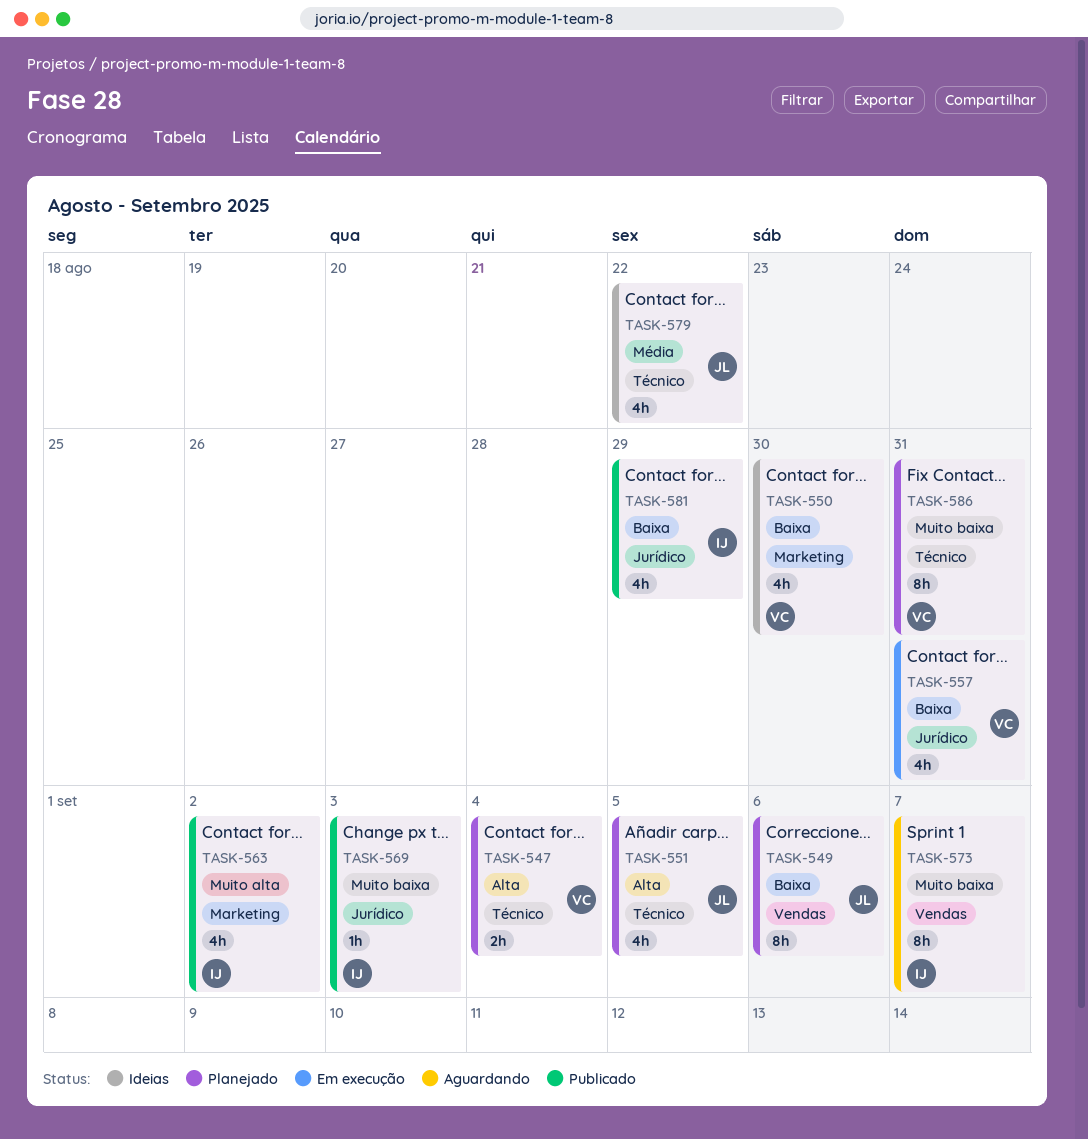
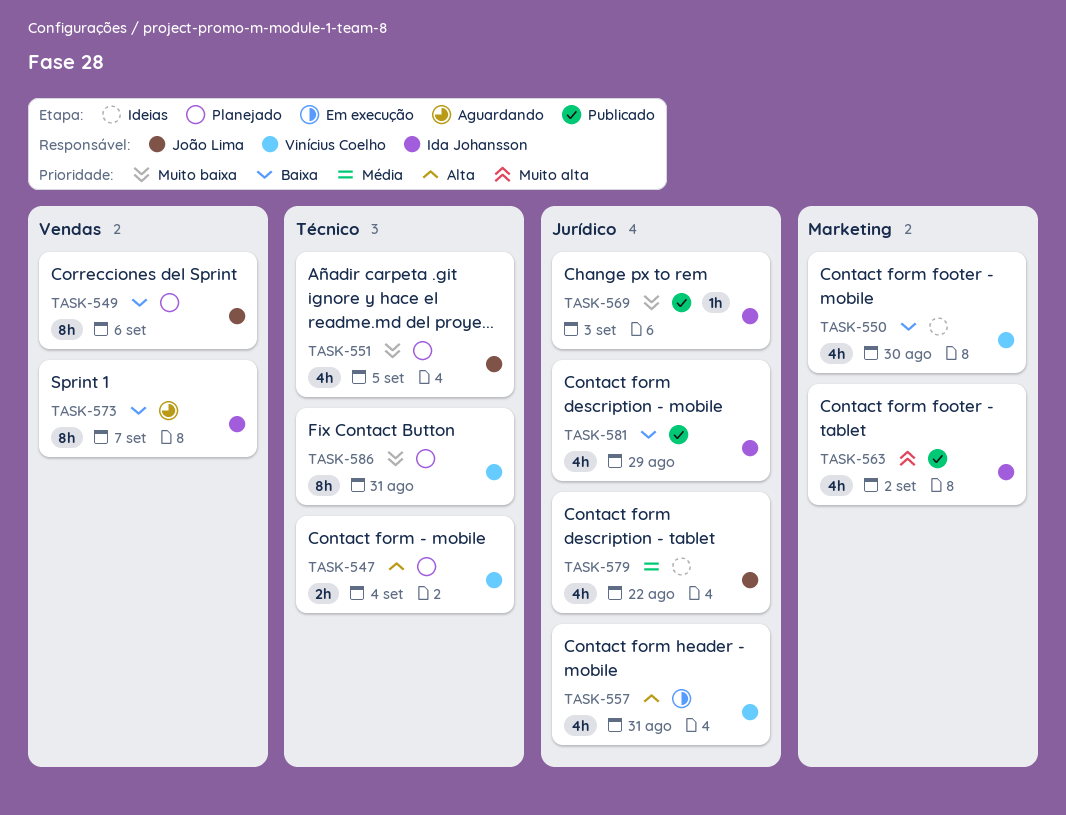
TASK-551, priority: Alta -> Muito baixa
TASK-557, priority: Baixa -> Alta
TASK-573, priority: Muito baixa -> Baixa
TASK-579, label: Técnico -> Jurídico

